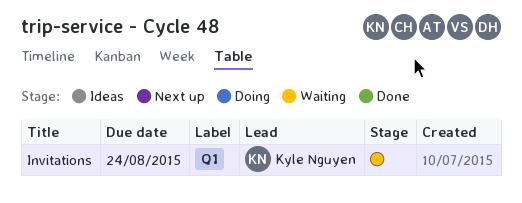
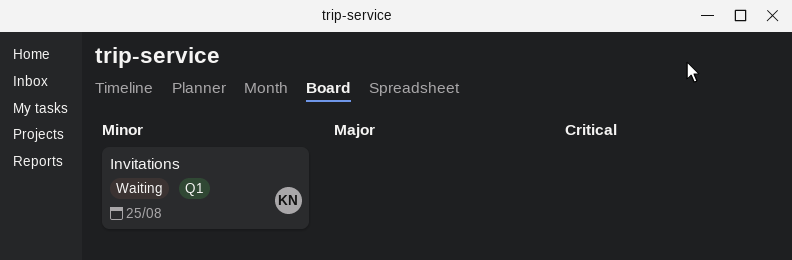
Invitations, due: Aug 24 -> Aug 25

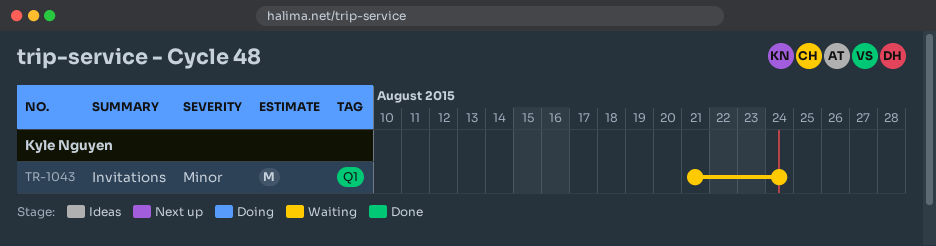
Invitations, due: Aug 25 -> Aug 24

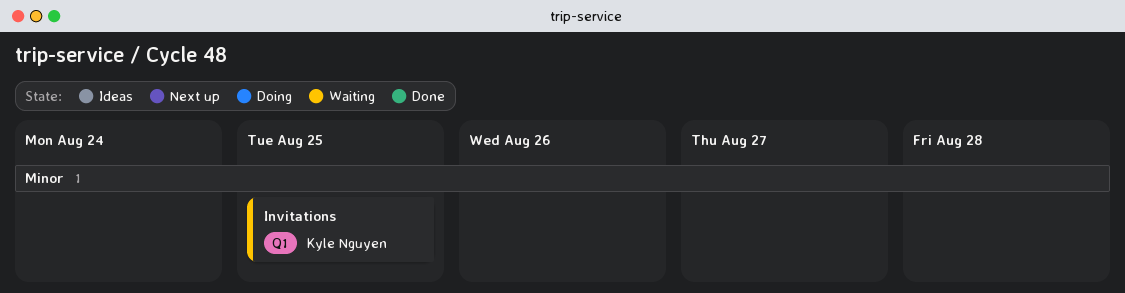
Invitations, due: Aug 24 -> Aug 25

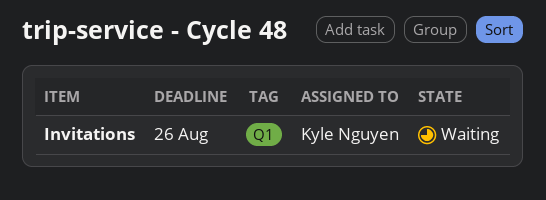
Invitations, due: Aug 25 -> Aug 26

